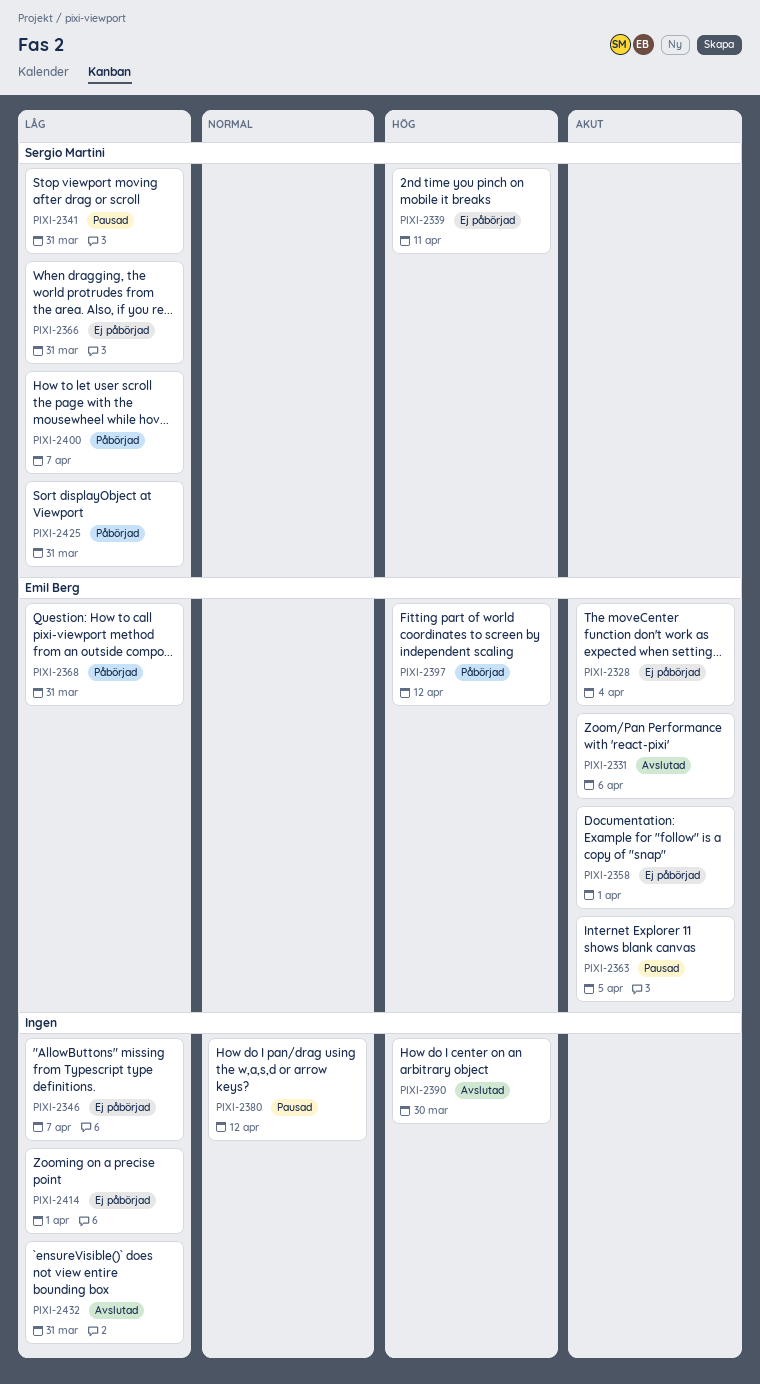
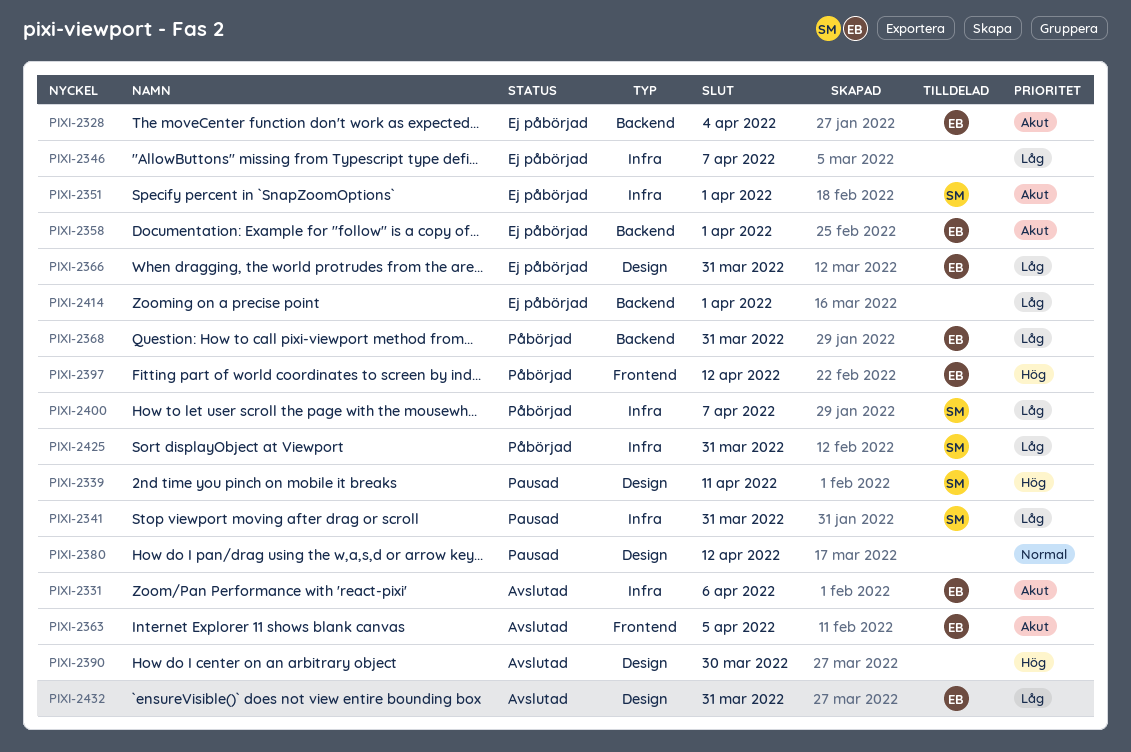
PIXI-2339, status: Ej påbörjad -> Pausad
PIXI-2351: none -> present
PIXI-2363, status: Pausad -> Avslutad
PIXI-2366, owner: Sergio Martini -> Emil Berg
PIXI-2432, owner: none -> Emil Berg

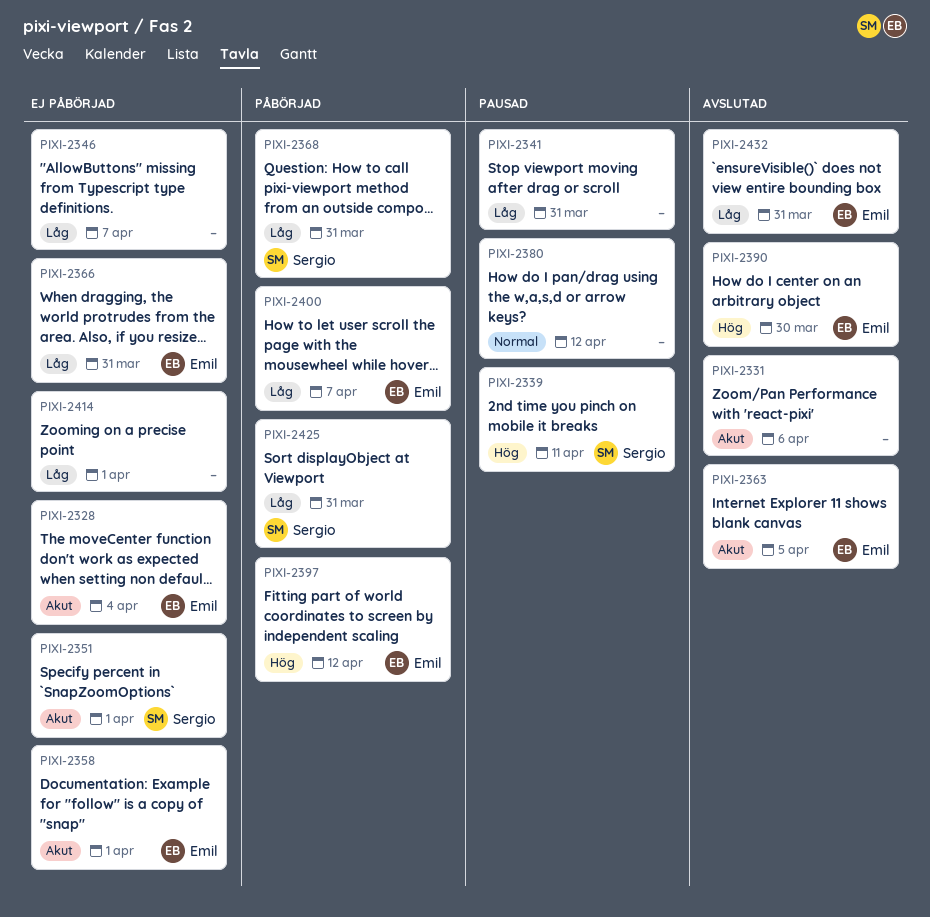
PIXI-2331, owner: Emil -> none
PIXI-2341, owner: Sergio -> none
PIXI-2368, owner: Emil -> Sergio
PIXI-2390, owner: none -> Emil
PIXI-2400, owner: Sergio -> Emil

